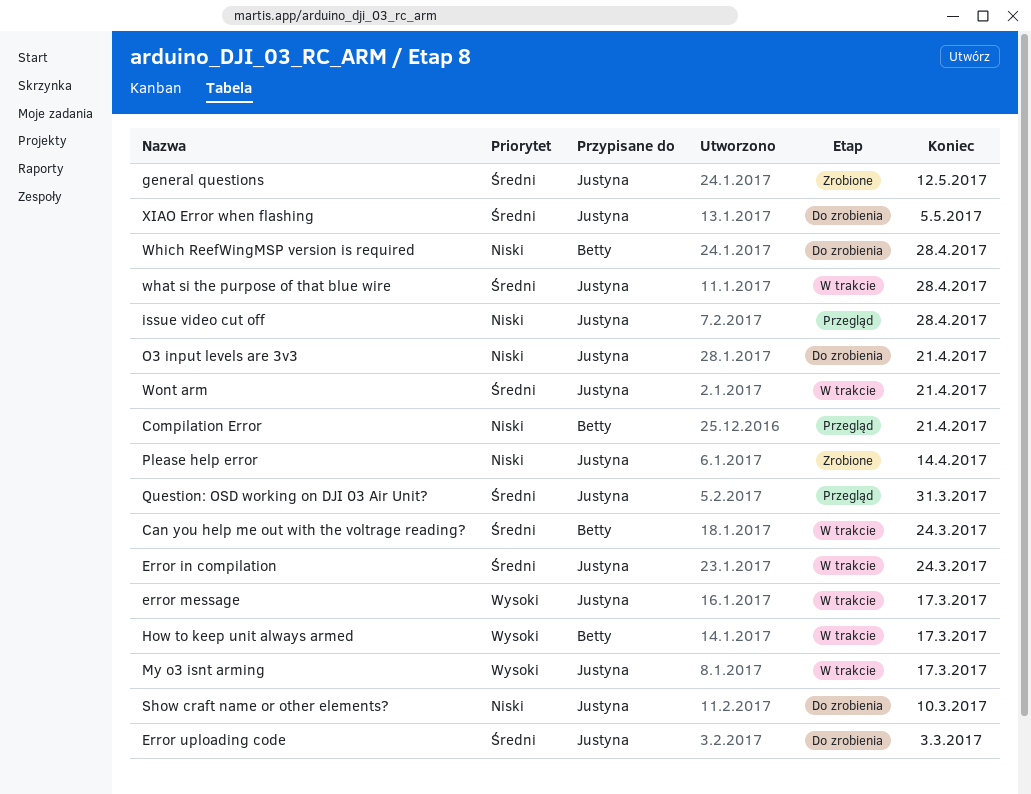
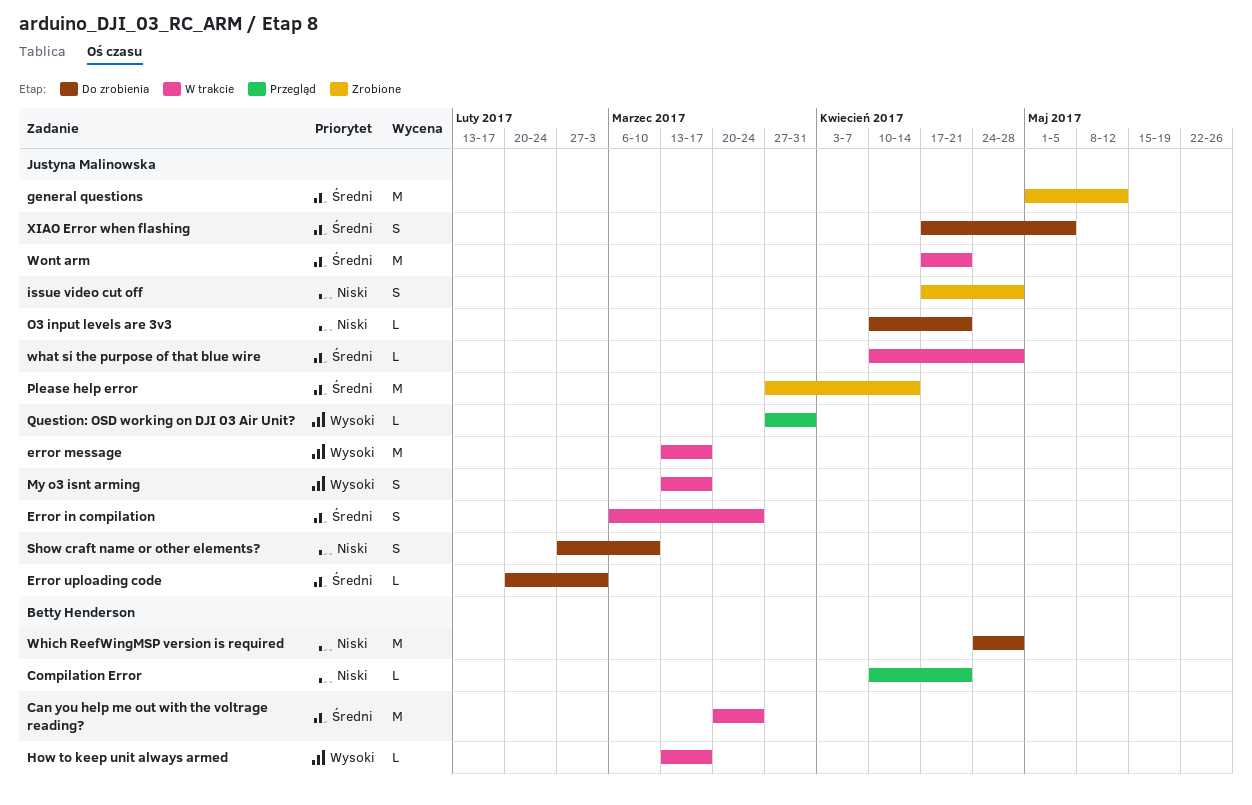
issue video cut off, status: Przegląd -> Zrobione
Please help error, priority: Niski -> Średni
Question: OSD working on DJI 03 Air Unit?, priority: Średni -> Wysoki

